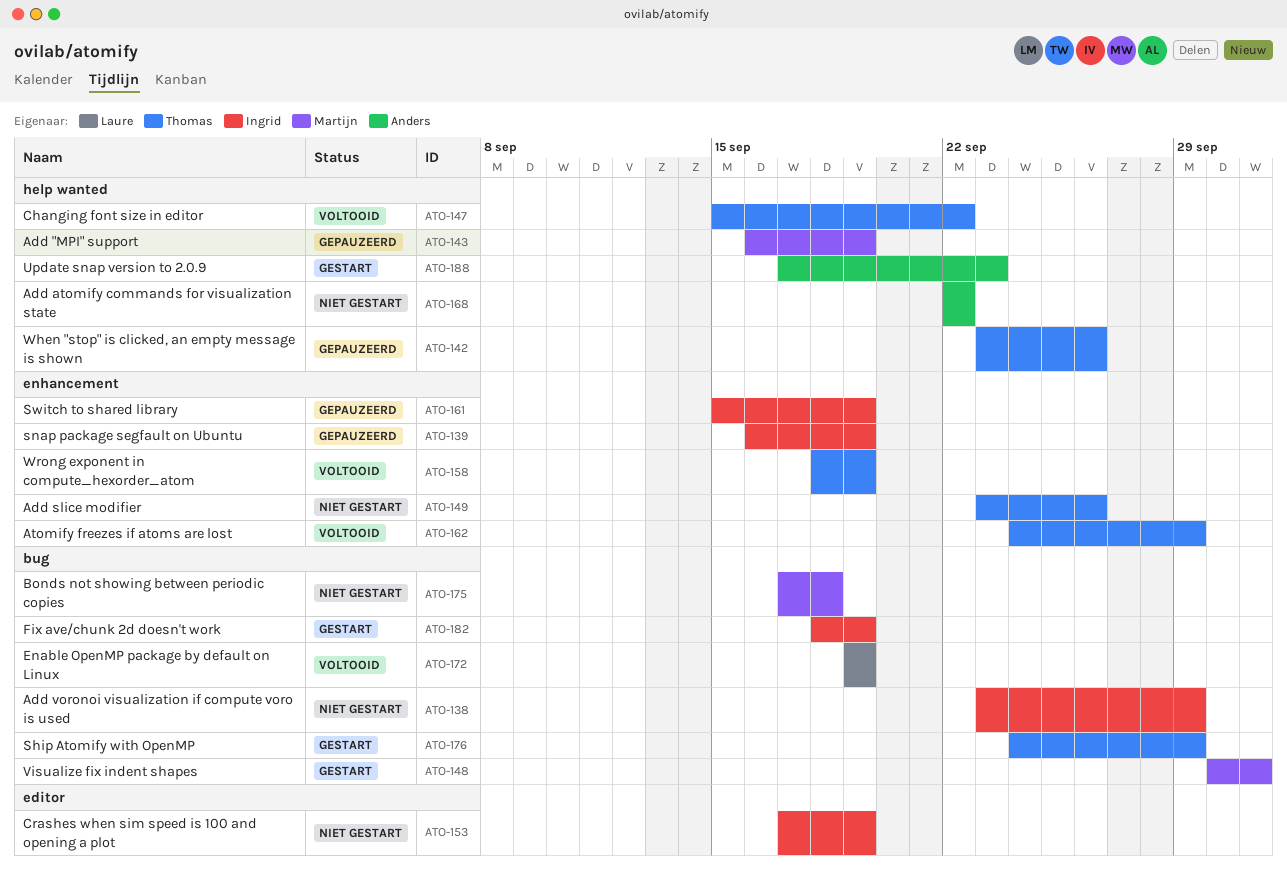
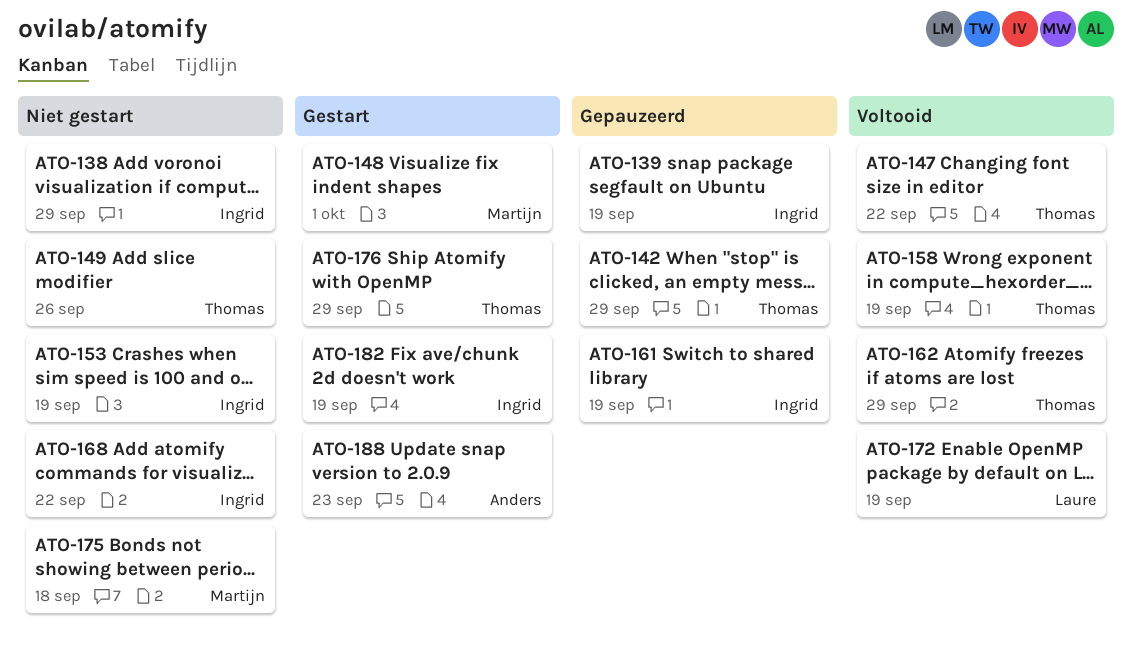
ATO-142, due: Sep 26 -> Sep 29
ATO-143: present -> none
ATO-168, owner: Anders -> Ingrid

